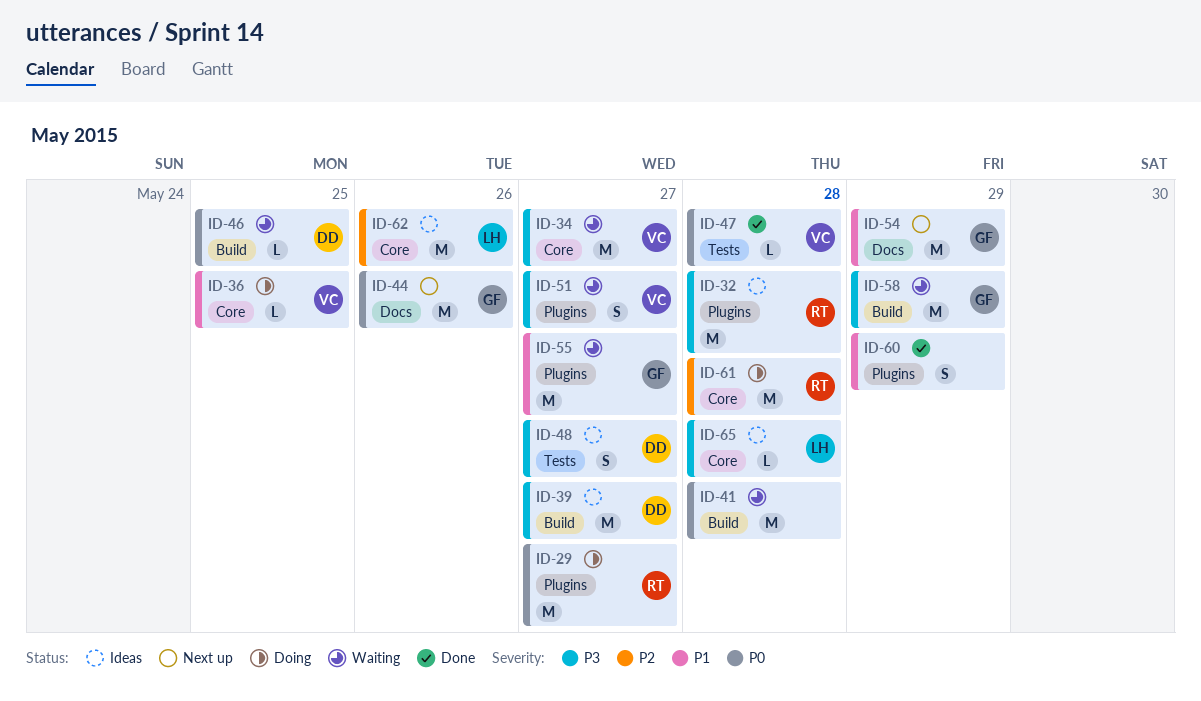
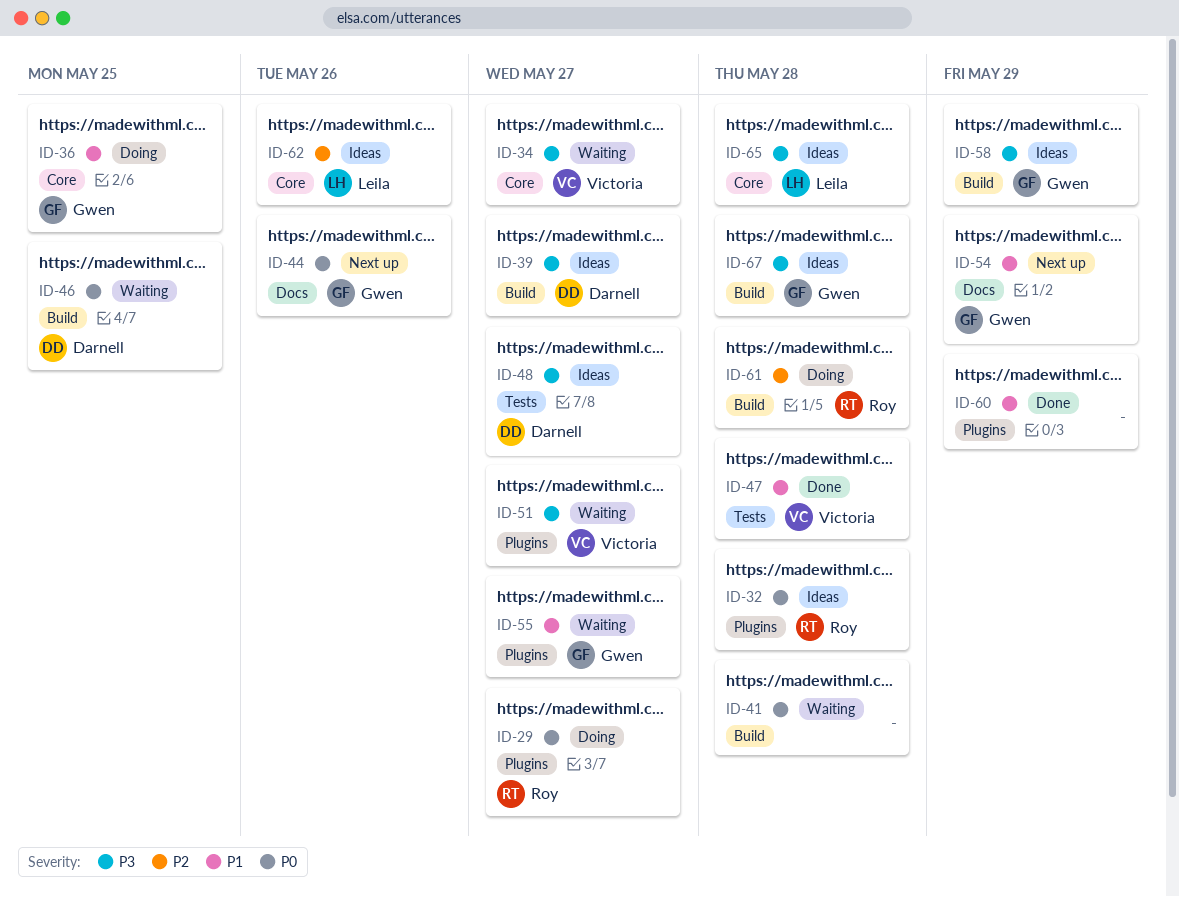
ID-32, priority: P3 -> P0
ID-36, owner: Victoria -> Gwen
ID-47, priority: P0 -> P1
ID-58, status: Waiting -> Ideas
ID-61, label: Core -> Build
ID-67: none -> present

